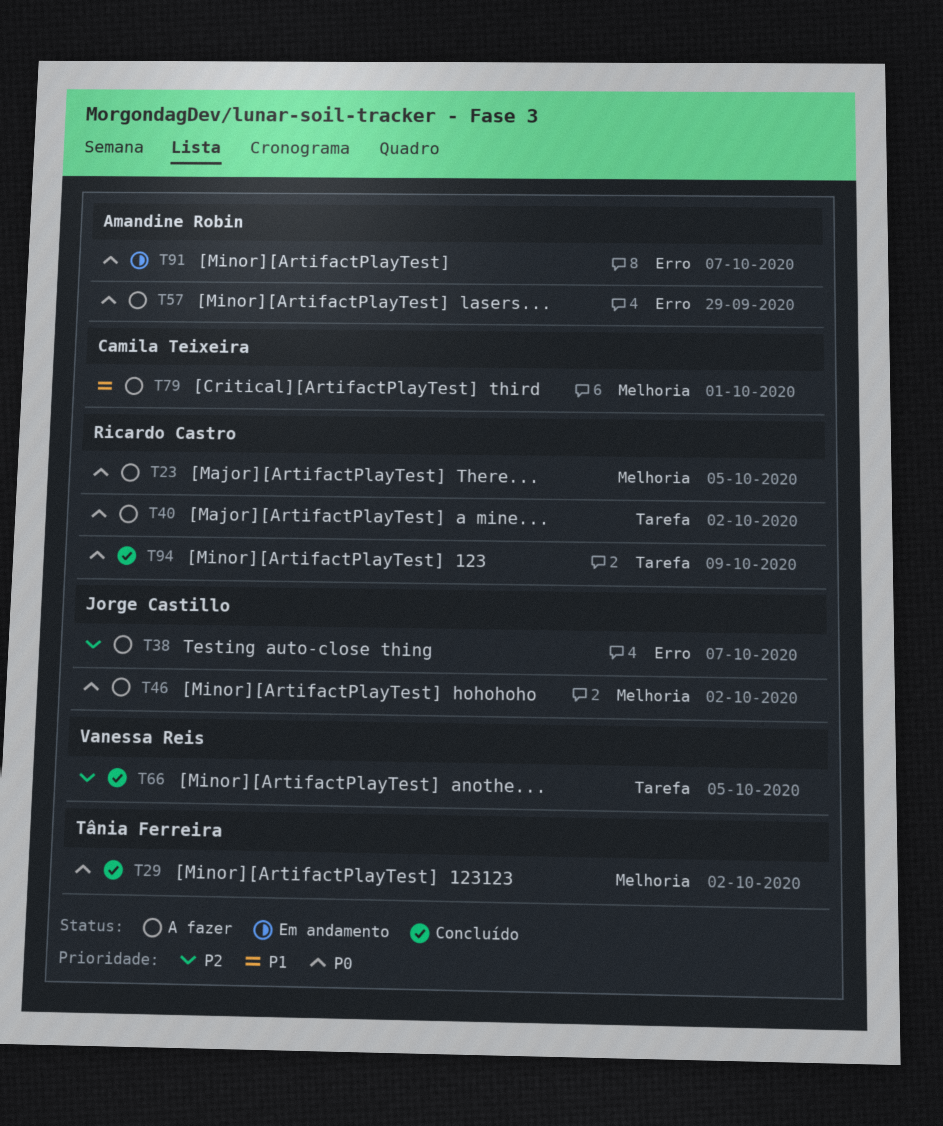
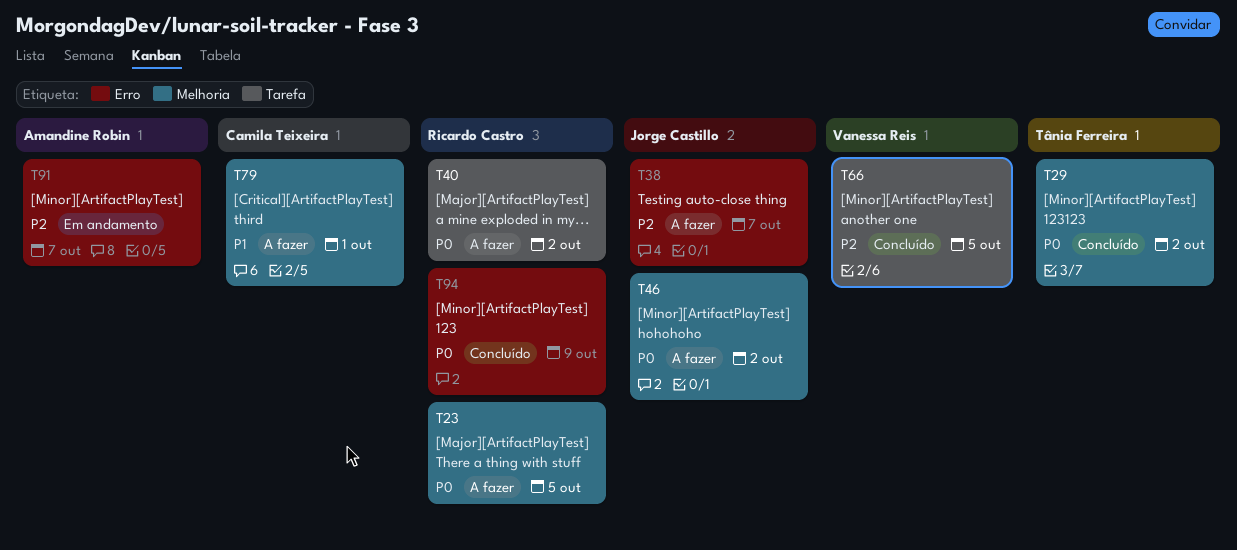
T57: present -> none
T91, priority: P0 -> P2
T94, label: Tarefa -> Erro

